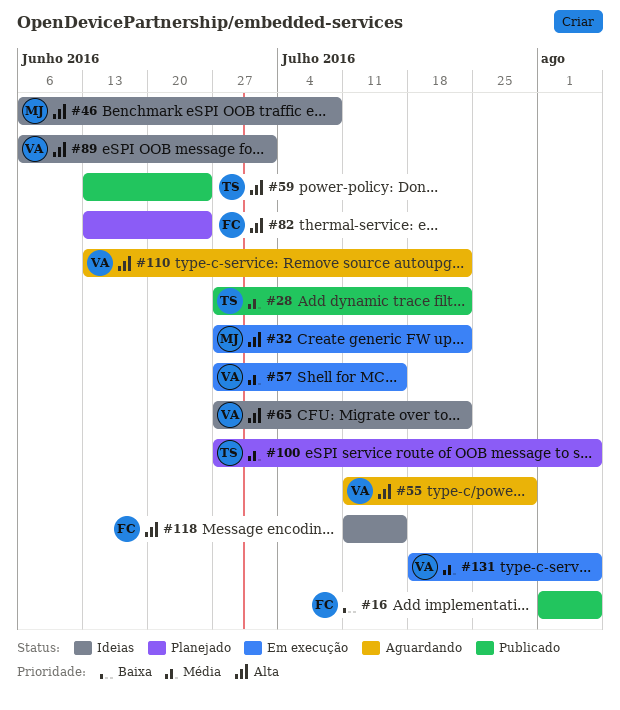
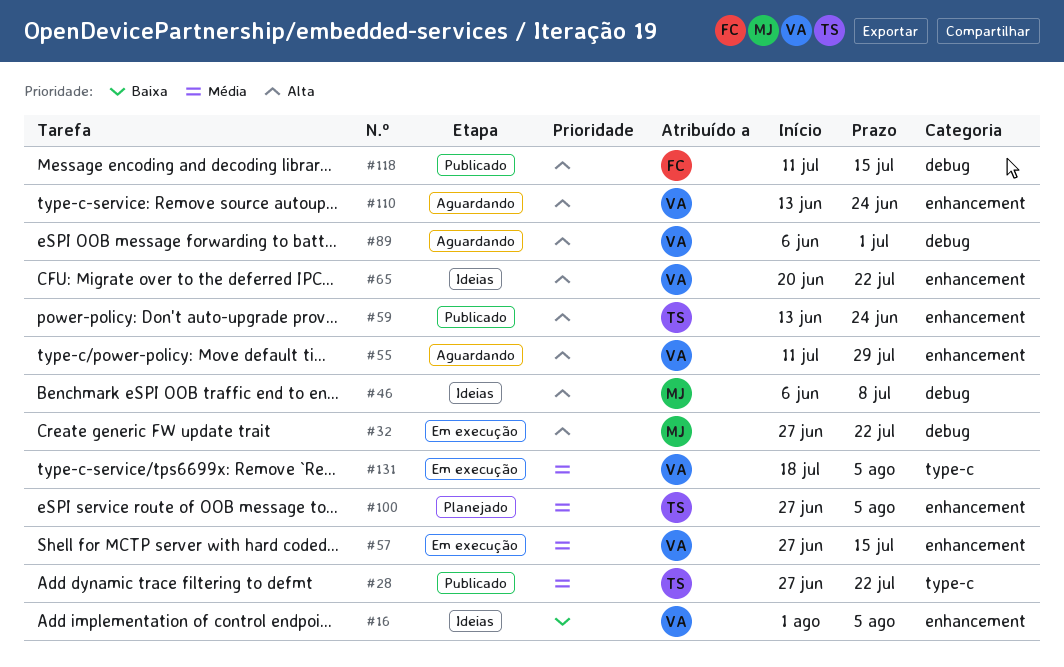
#16, status: Publicado -> Ideias
#16, owner: FC -> VA
#65, start: Jun 27 -> Jun 20
#82: present -> none
#89, status: Ideias -> Aguardando
#110, due: Jul 22 -> Jun 24
#118, status: Ideias -> Publicado

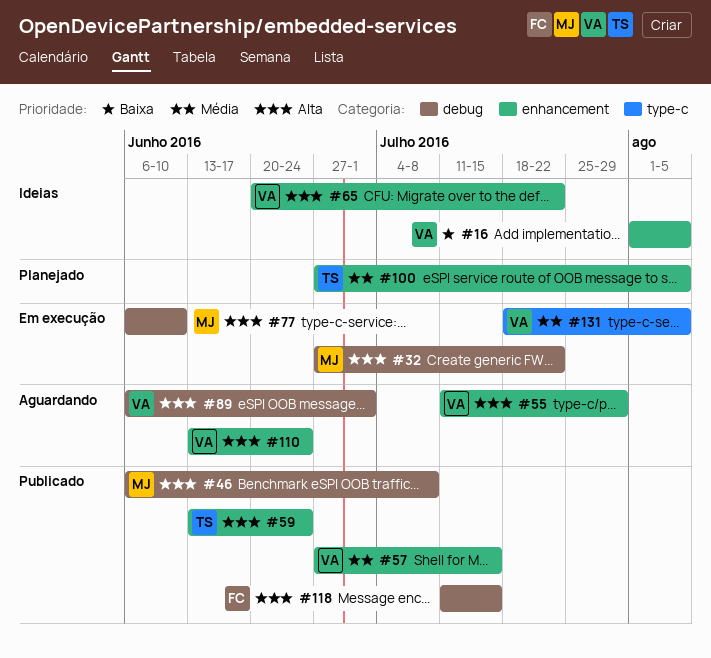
#28: present -> none
#46, status: Ideias -> Publicado
#57, status: Em execução -> Publicado
#77: none -> present

